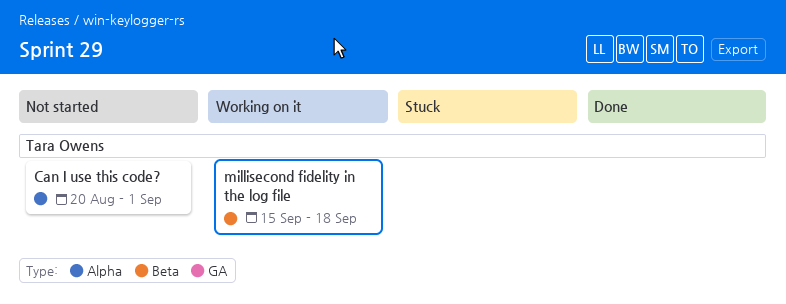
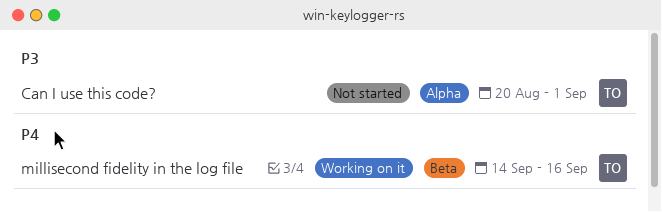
millisecond fidelity in the log file, start: Sep 15 -> Sep 14
millisecond fidelity in the log file, due: Sep 18 -> Sep 16

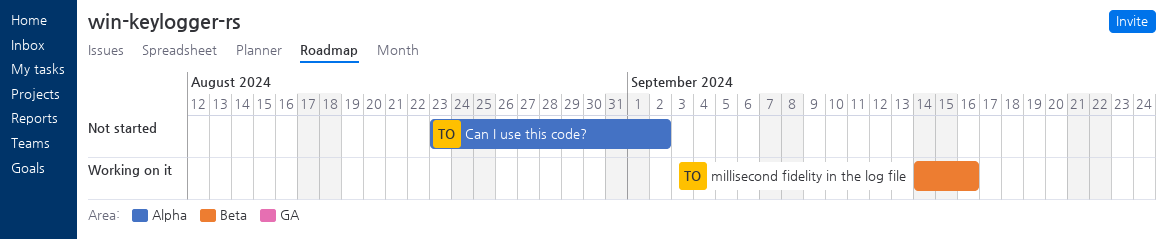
Can I use this code?, start: Aug 20 -> Aug 23
Can I use this code?, due: Sep 1 -> Sep 2

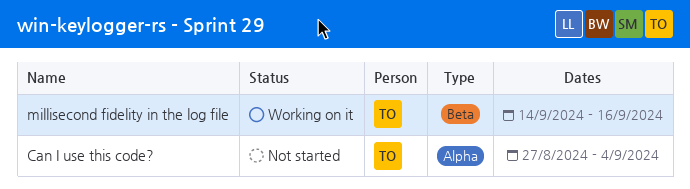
Can I use this code?, start: Aug 23 -> Aug 27
Can I use this code?, due: Sep 2 -> Sep 4

